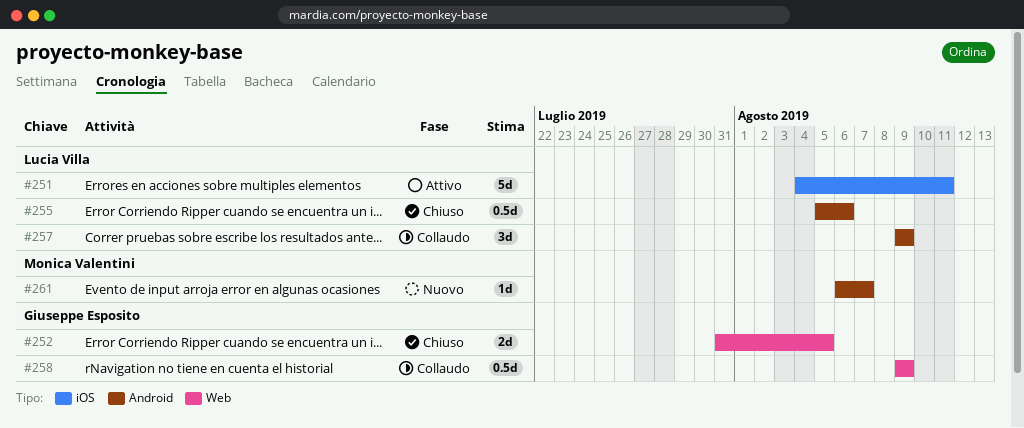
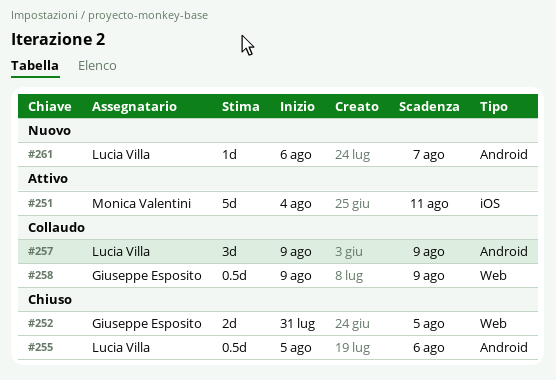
#251, owner: Lucia Villa -> Monica Valentini
#261, owner: Monica Valentini -> Lucia Villa

